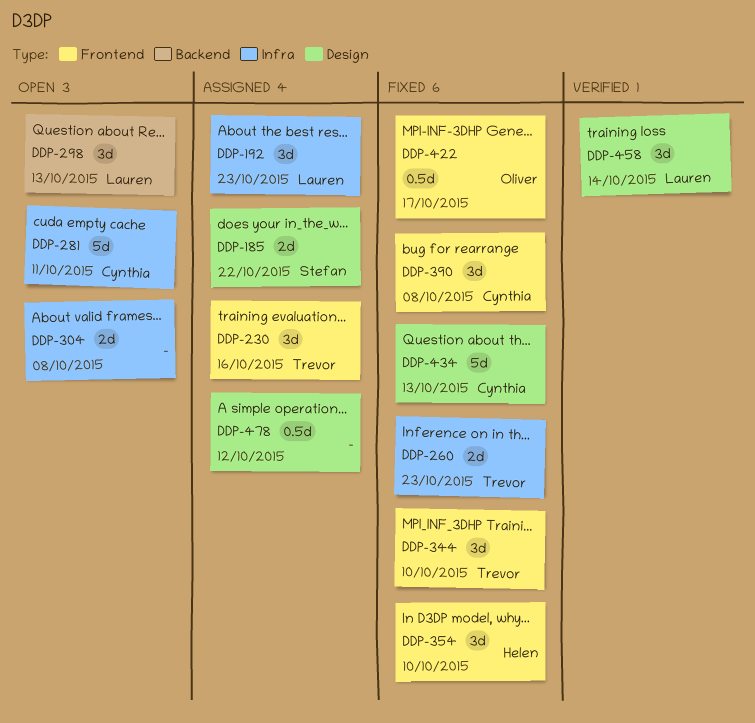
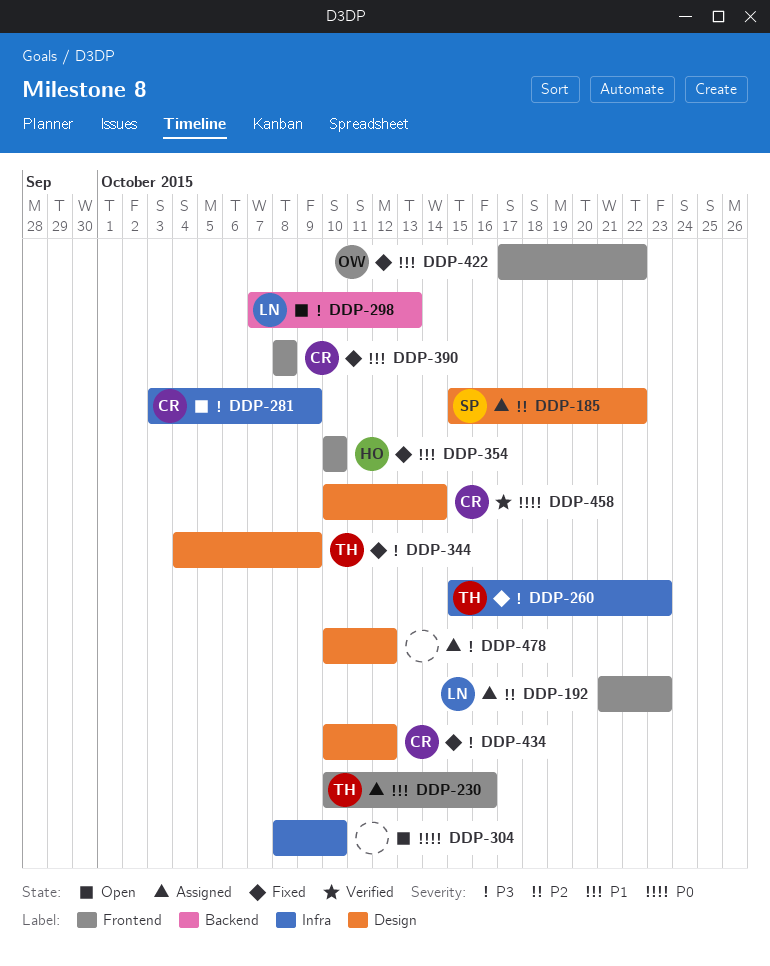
DDP-192, label: Infra -> Frontend
DDP-281, due: Oct 11 -> Oct 9
DDP-304, due: Oct 8 -> Oct 10
DDP-344, label: Frontend -> Design
DDP-344, due: Oct 10 -> Oct 9
DDP-422, due: Oct 17 -> Oct 22
DDP-434, due: Oct 13 -> Oct 12
DDP-458, owner: Lauren -> Cynthia

